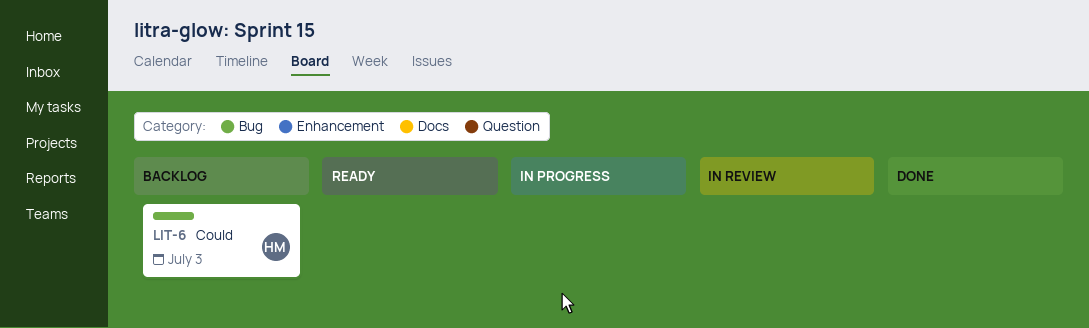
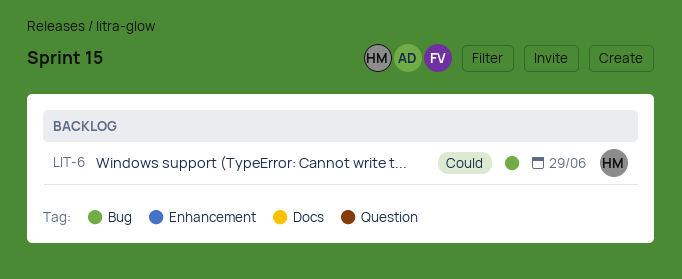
LIT-6, due: Jul 3 -> Jun 29

